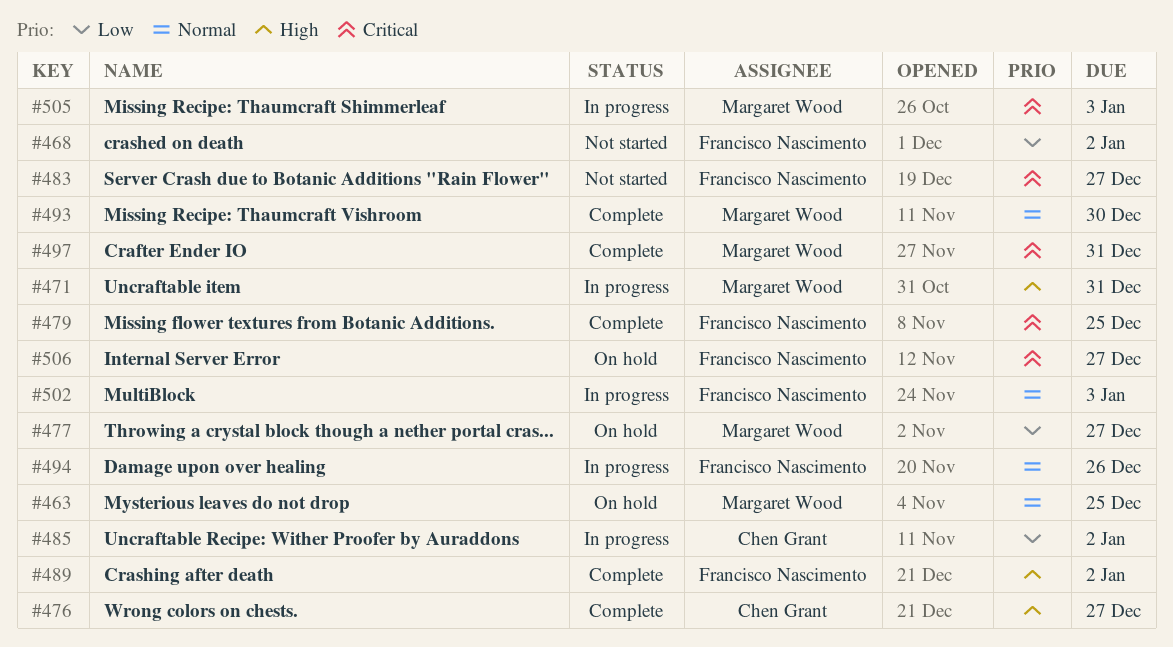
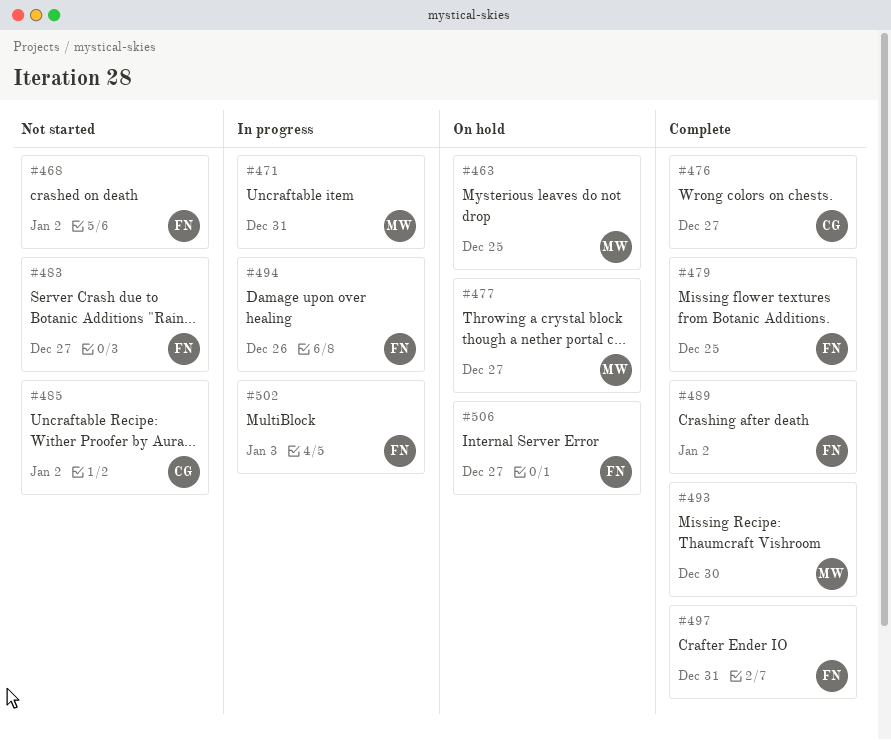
#485, status: In progress -> Not started
#497, owner: Margaret Wood -> Francisco Nascimento
#505: present -> none

